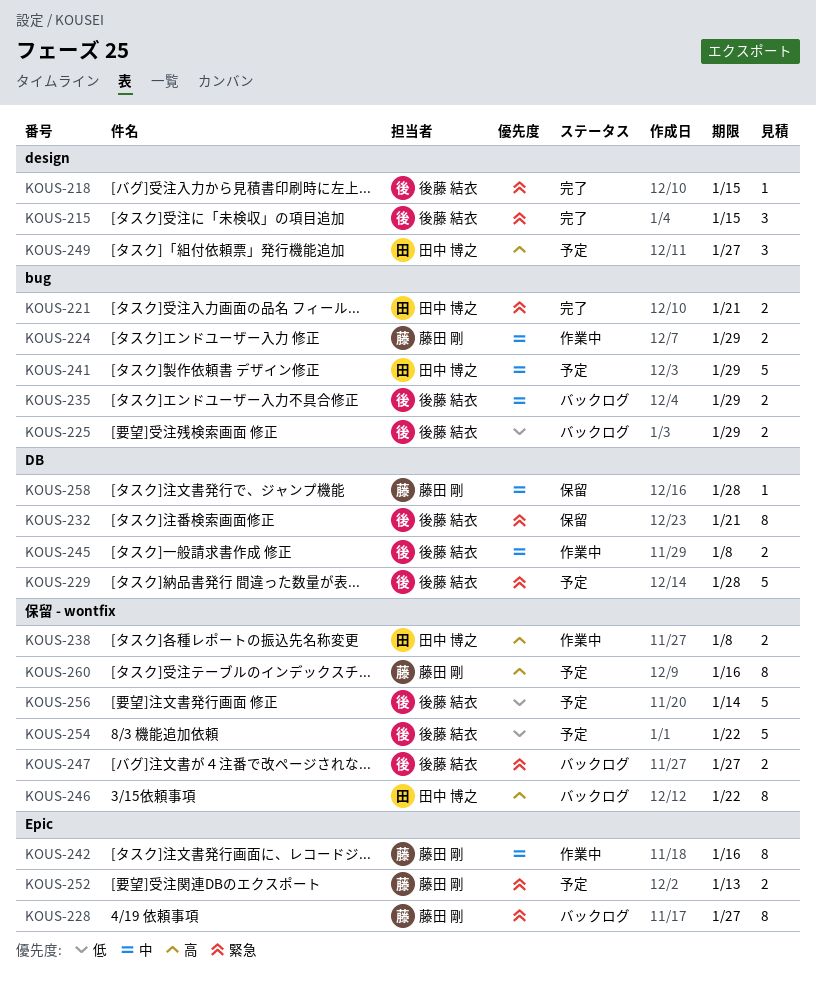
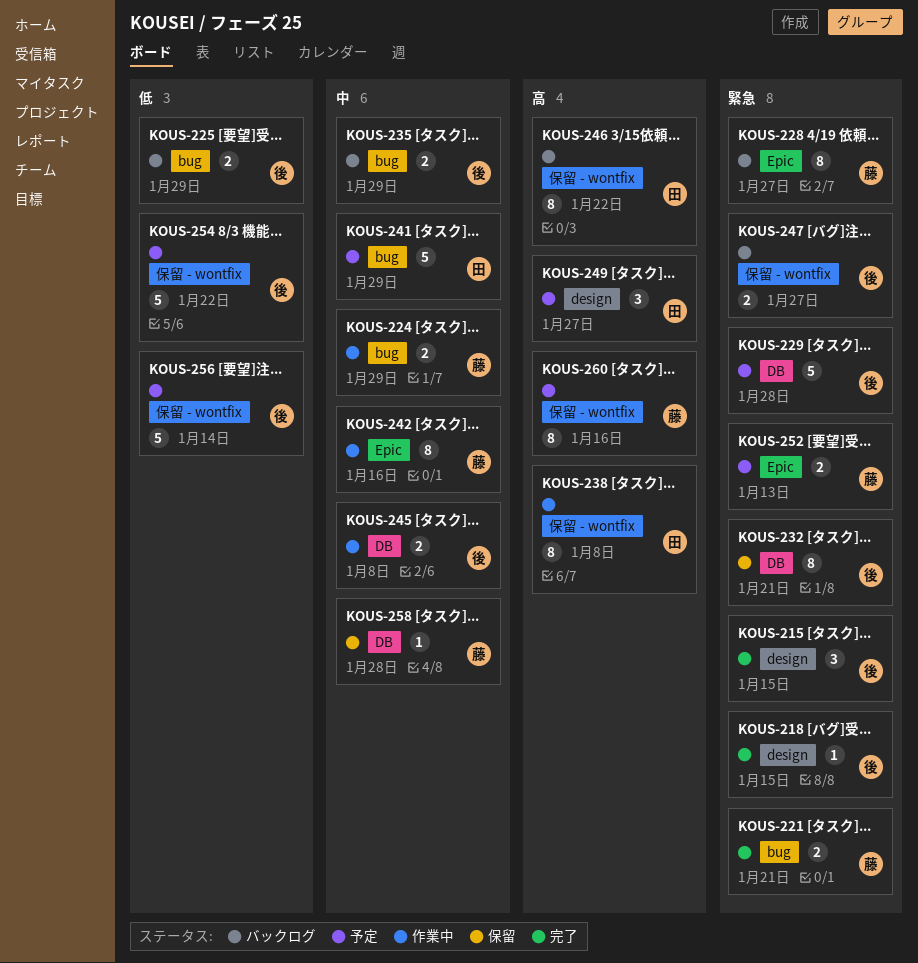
KOUS-221, owner: 田中 博之 -> 藤田 剛
KOUS-238, estimate: 2 -> 8

